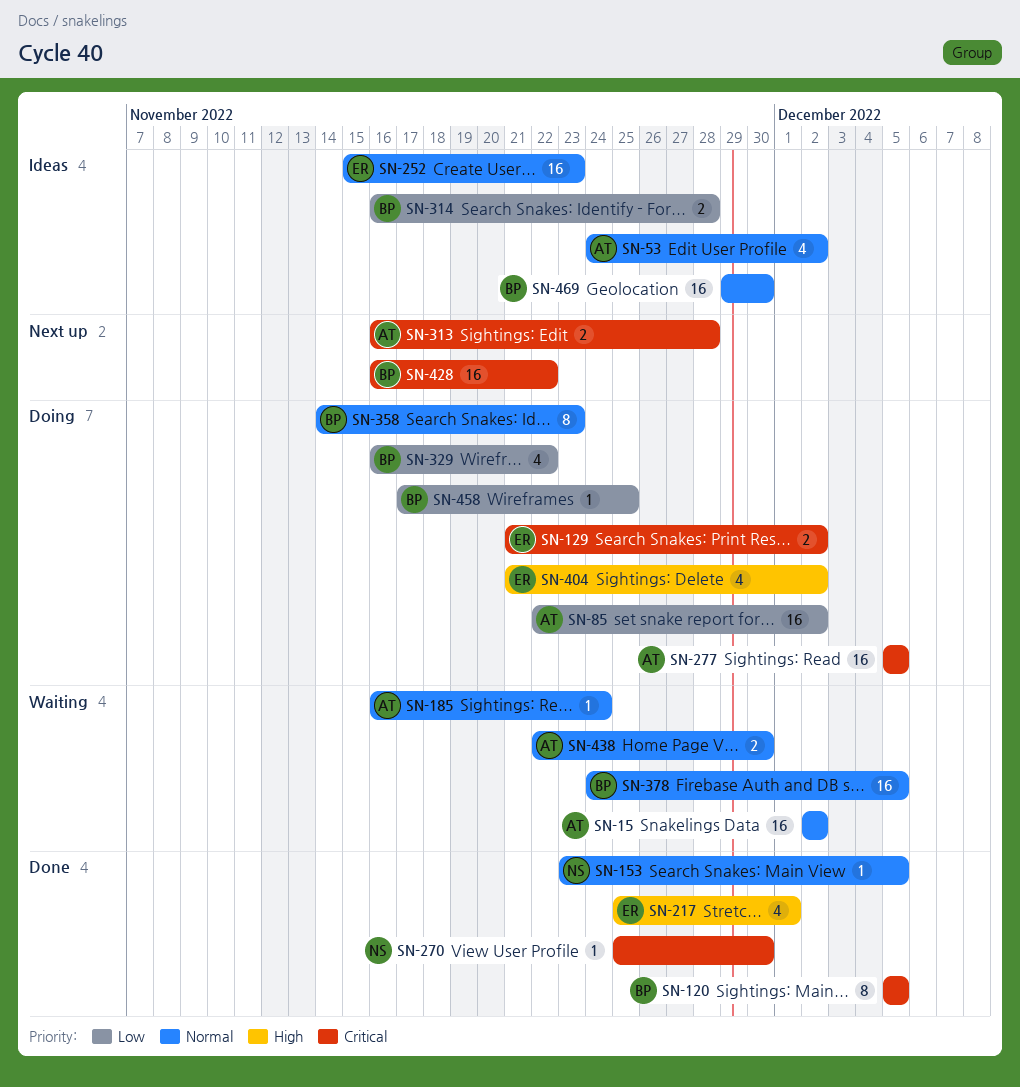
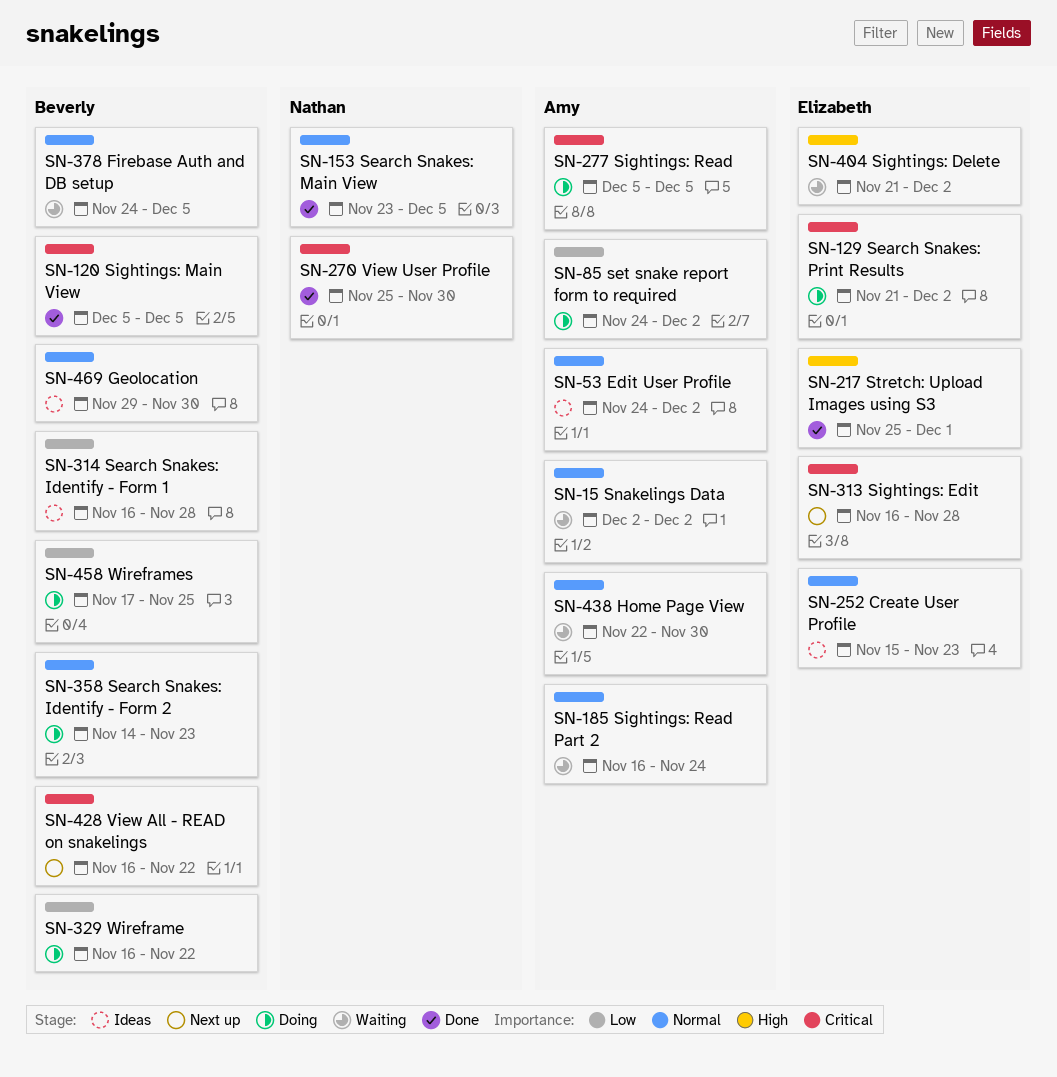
SN-85, start: Nov 22 -> Nov 24
SN-313, owner: Amy -> Elizabeth
SN-404, status: Doing -> Waiting

